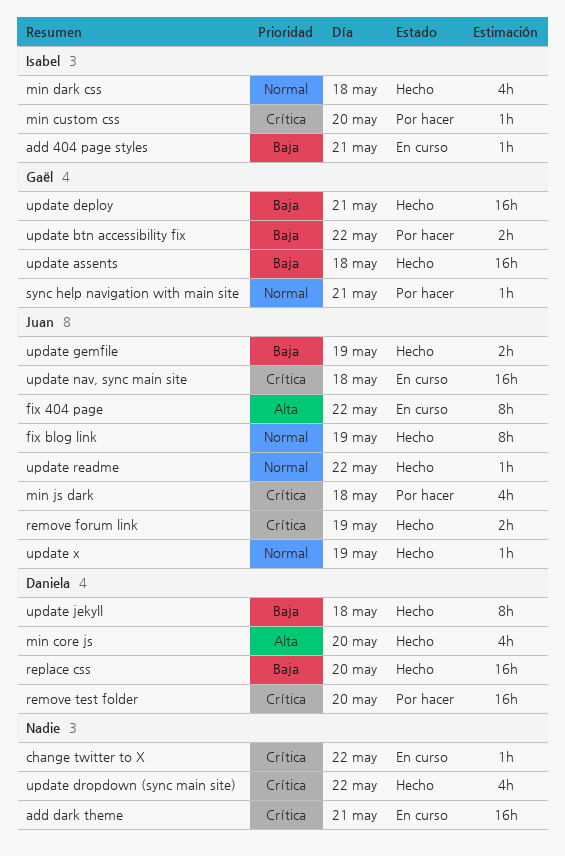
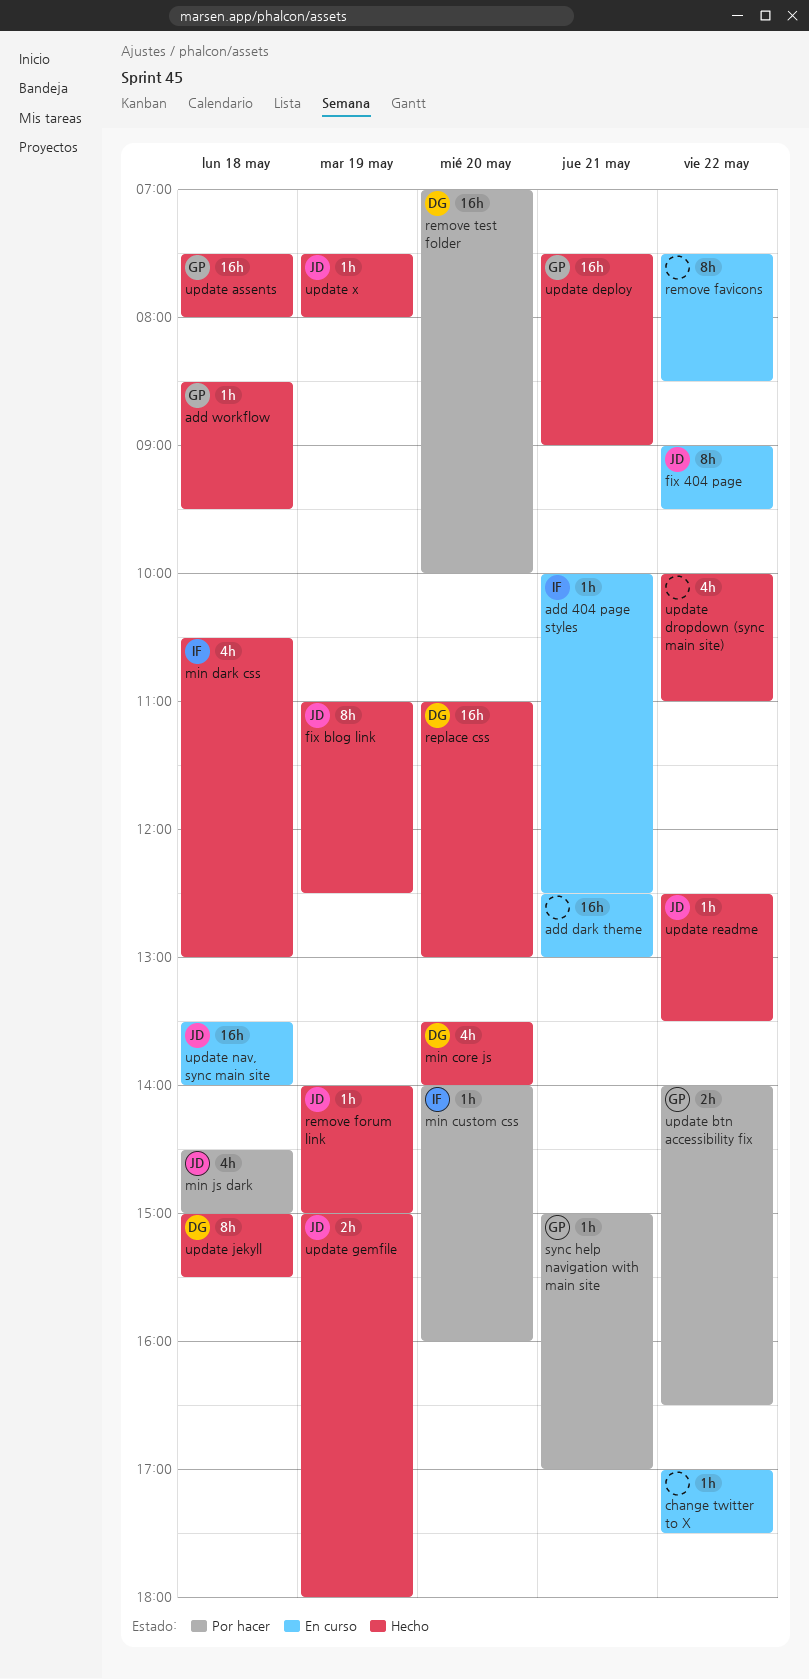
add workflow: none -> present
remove favicons: none -> present
remove forum link, estimate: 2h -> 1h

